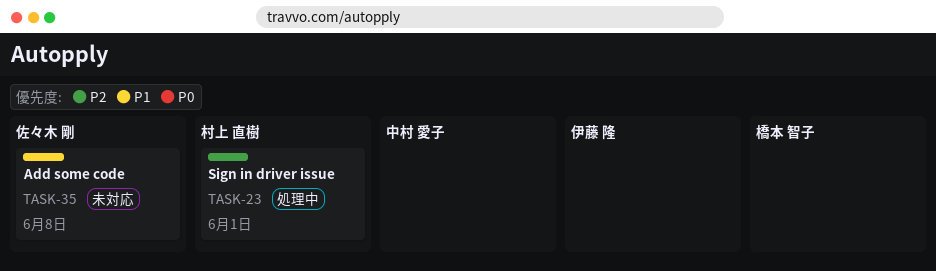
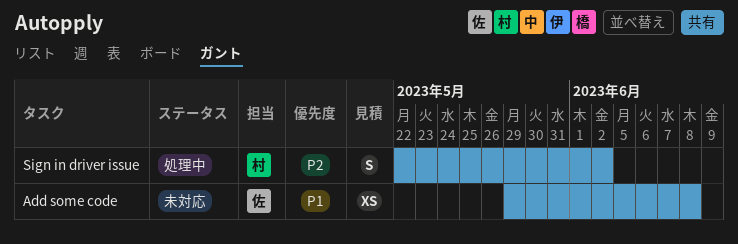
Sign in driver issue, due: Jun 1 -> Jun 2

